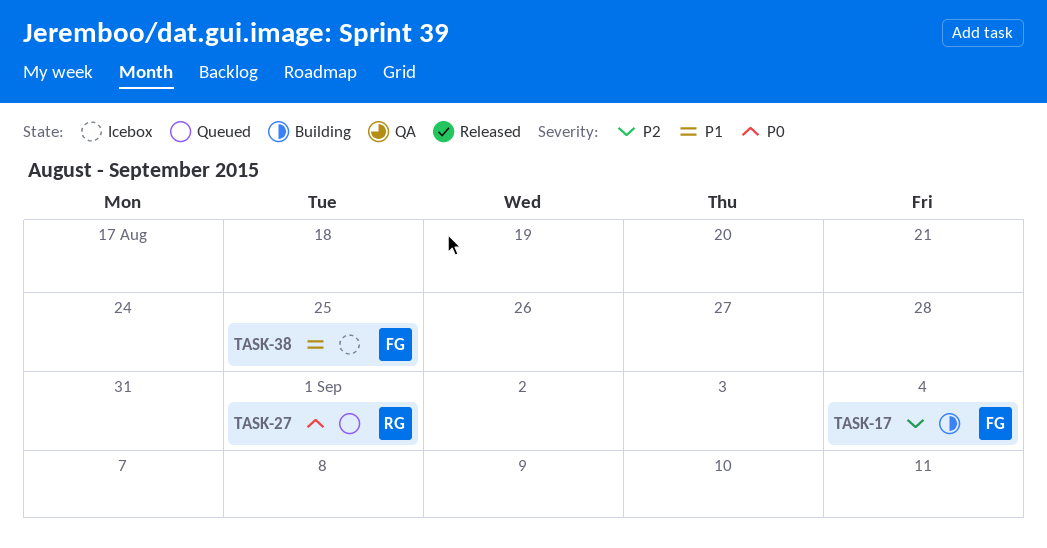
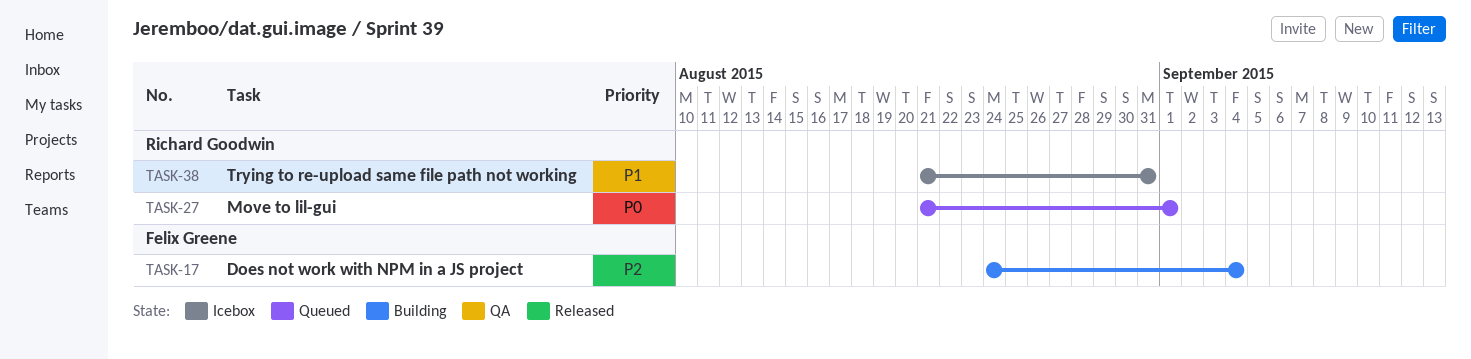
TASK-38, owner: Felix Greene -> Richard Goodwin
TASK-38, due: Aug 25 -> Aug 31

